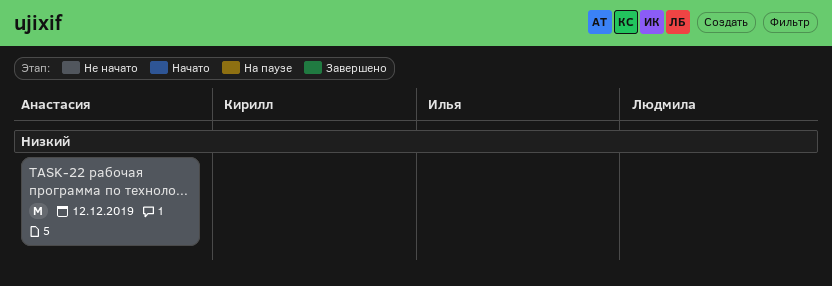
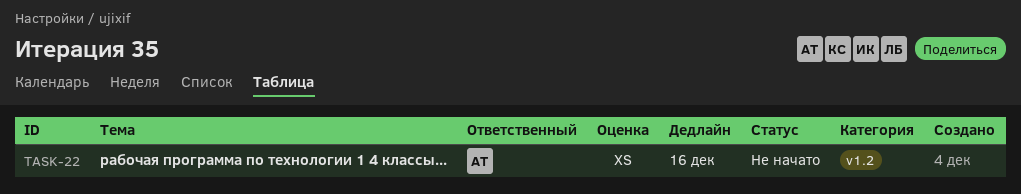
TASK-22, estimate: M -> XS
TASK-22, due: Dec 12 -> Dec 16

